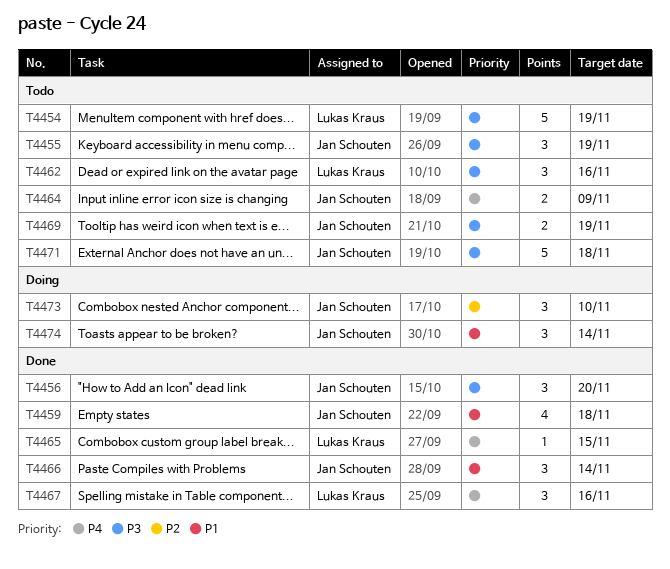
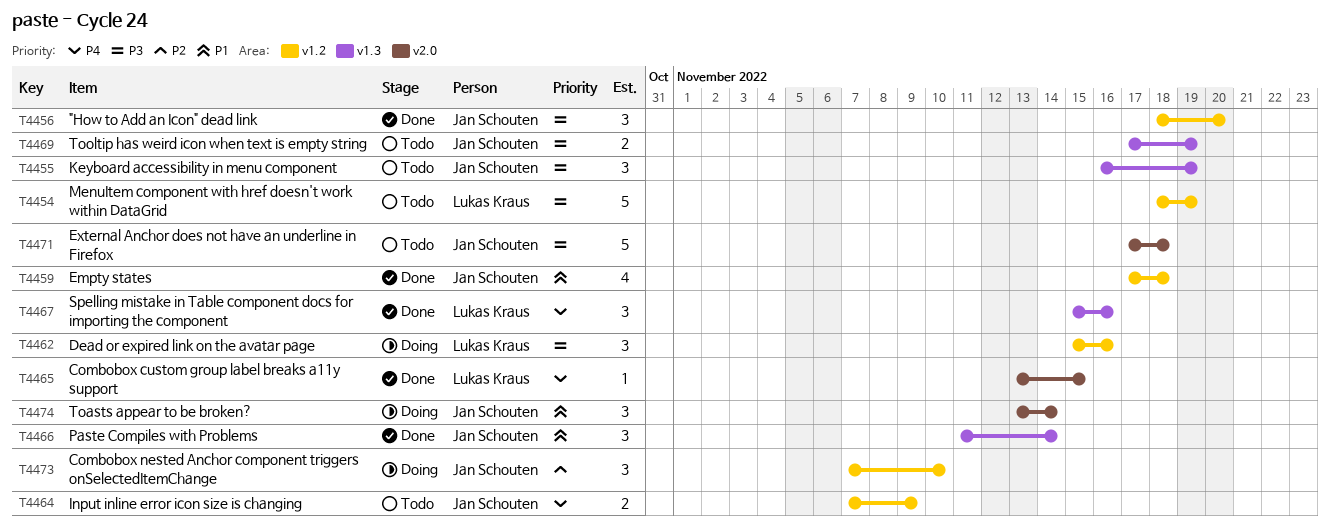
T4462, status: Todo -> Doing

